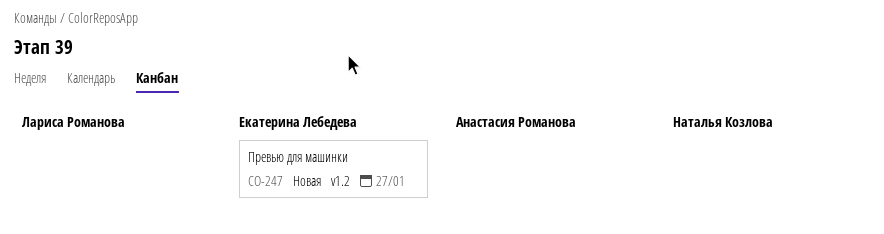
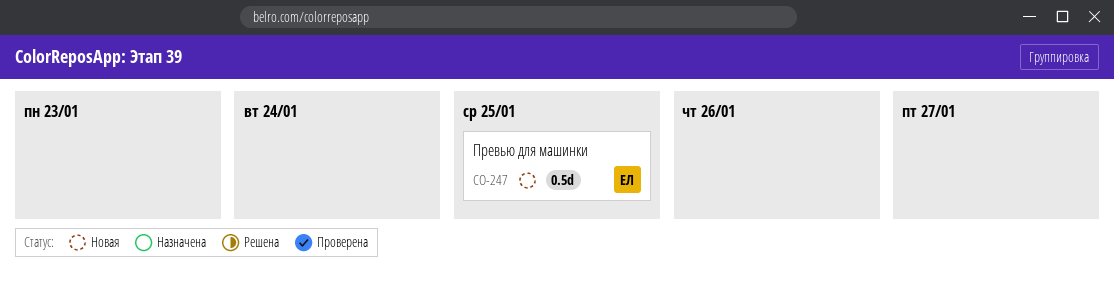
CO-247, due: Jan 27 -> Jan 25

